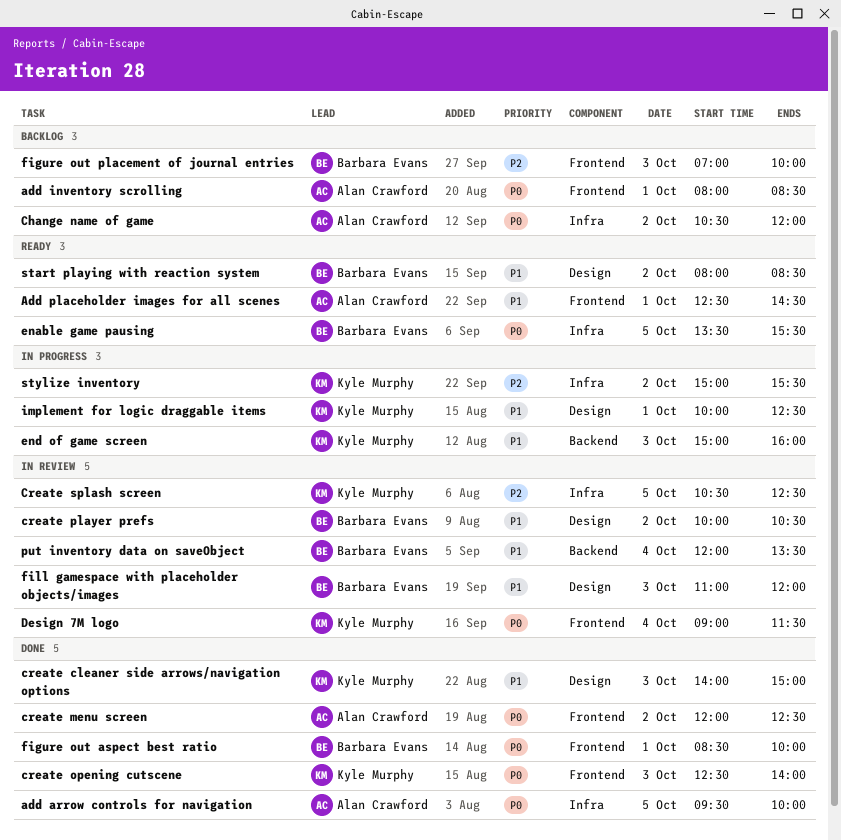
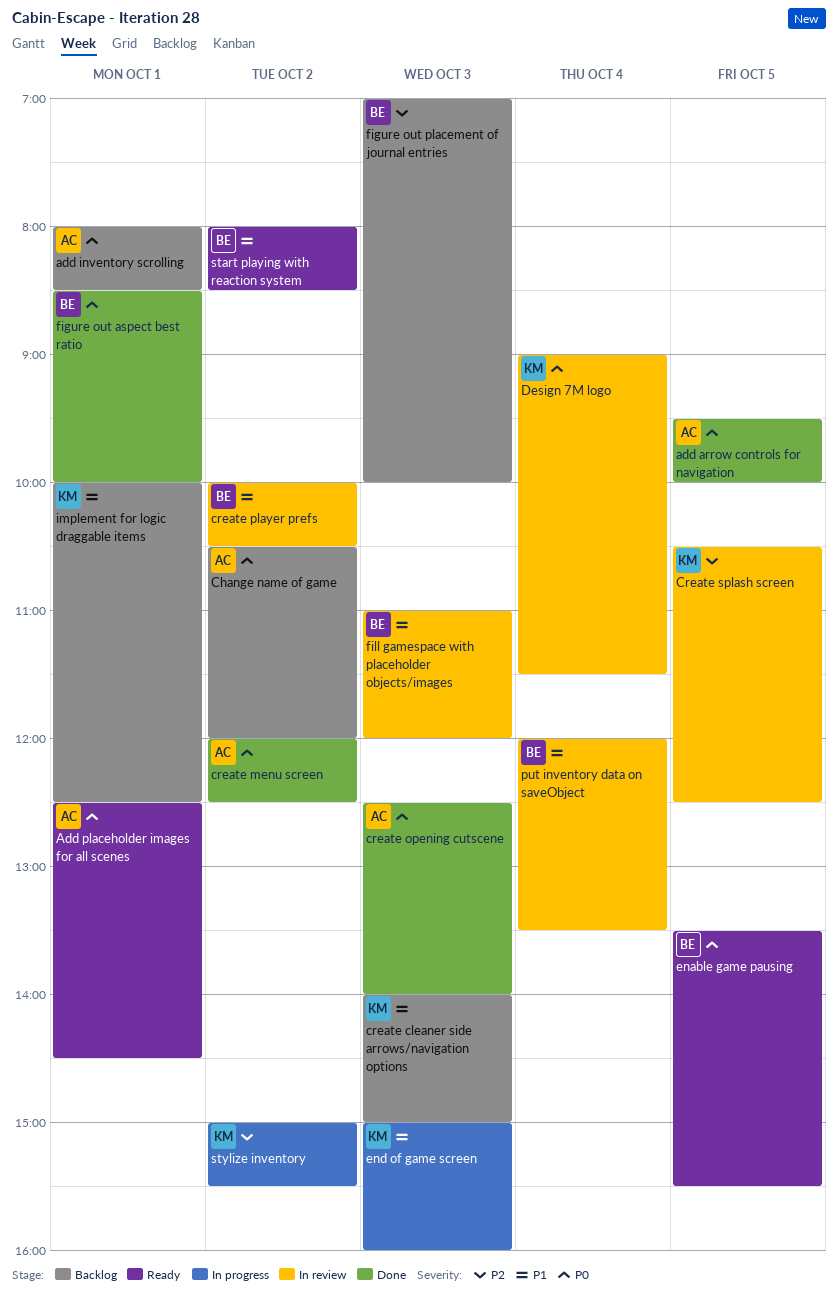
Add placeholder images for all scenes, priority: P1 -> P0
create cleaner side arrows/navigation options, status: Done -> Backlog
create opening cutscene, owner: Kyle Murphy -> Alan Crawford
implement for logic draggable items, status: In progress -> Backlog

